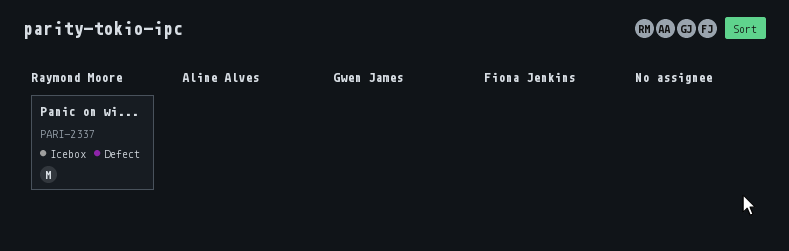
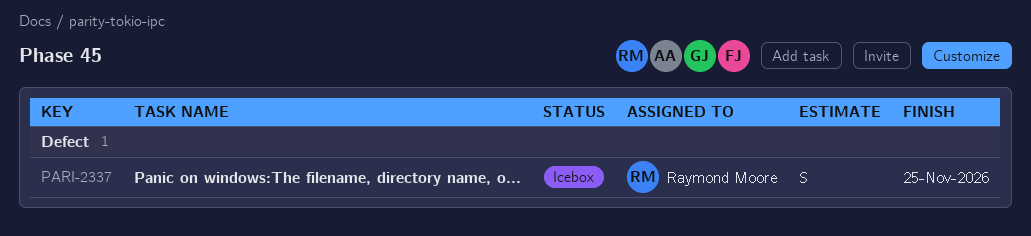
PARI-2337, estimate: M -> S

